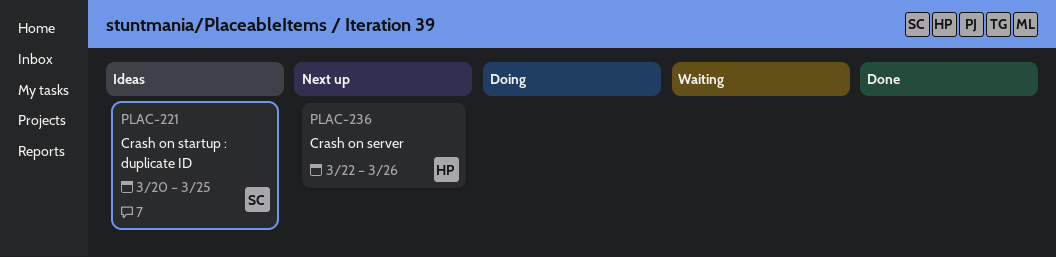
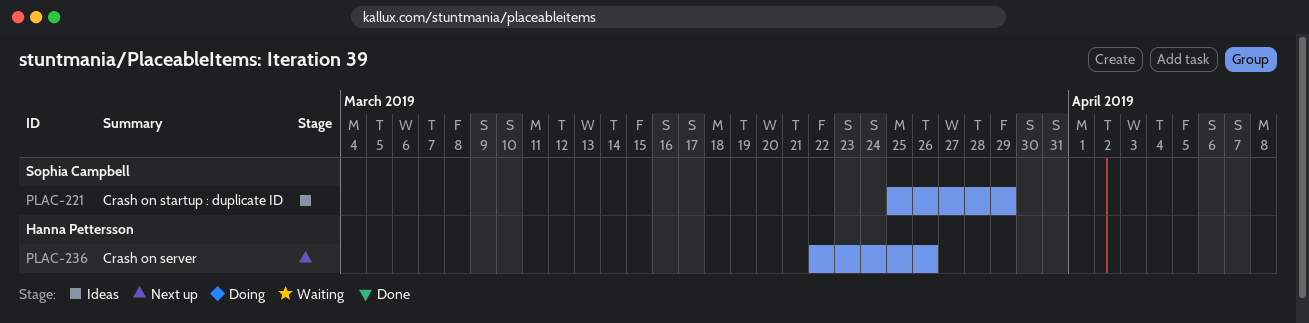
PLAC-221, start: Mar 20 -> Mar 25
PLAC-221, due: Mar 25 -> Mar 29

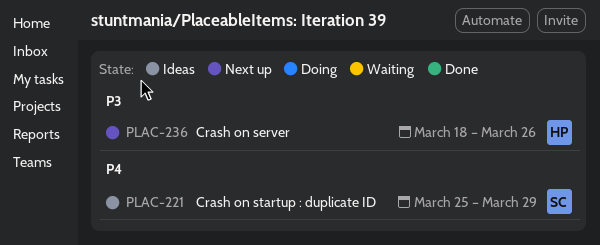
PLAC-236, start: Mar 22 -> Mar 18

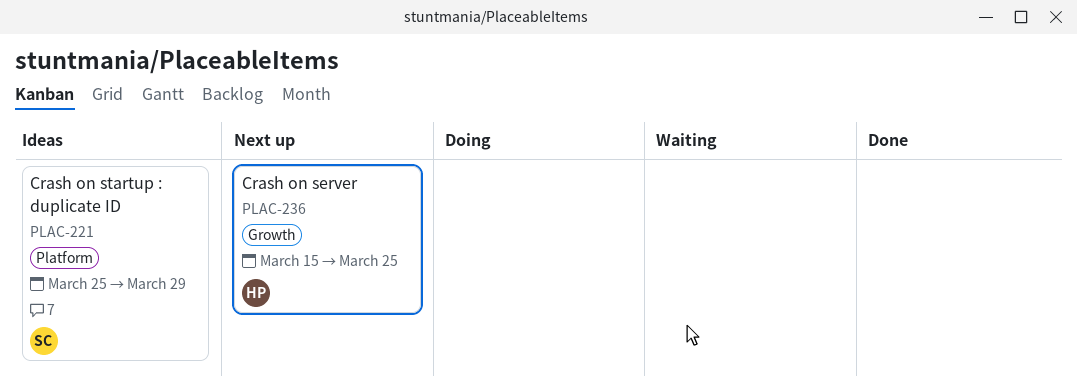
PLAC-236, start: Mar 18 -> Mar 15
PLAC-236, due: Mar 26 -> Mar 25

